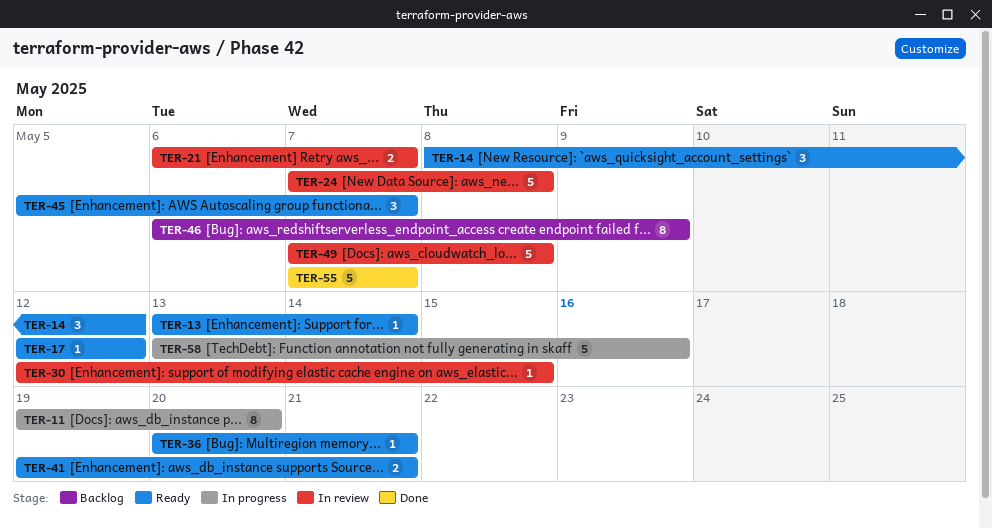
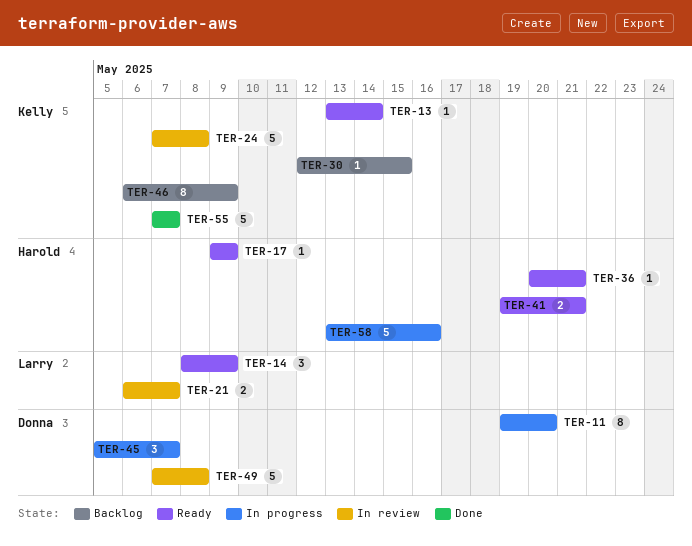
TER-14, due: May 12 -> May 9
TER-17, start: May 12 -> May 9
TER-17, due: May 12 -> May 9
TER-30, status: In review -> Backlog
TER-45, status: Ready -> In progress

